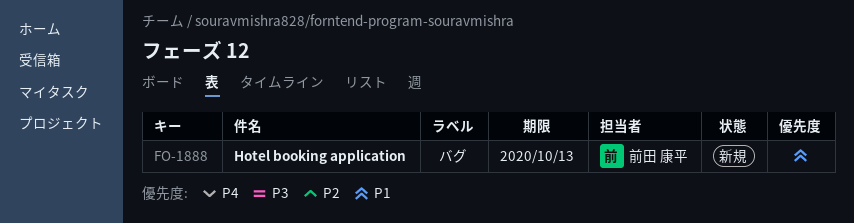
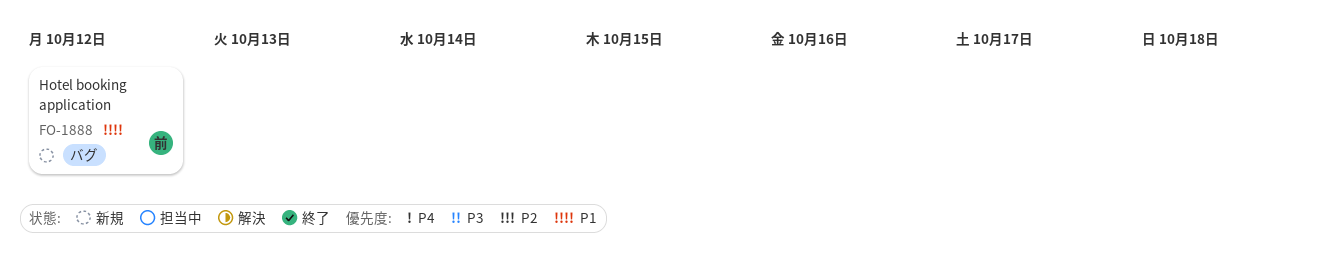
FO-1888, due: Oct 13 -> Oct 12

